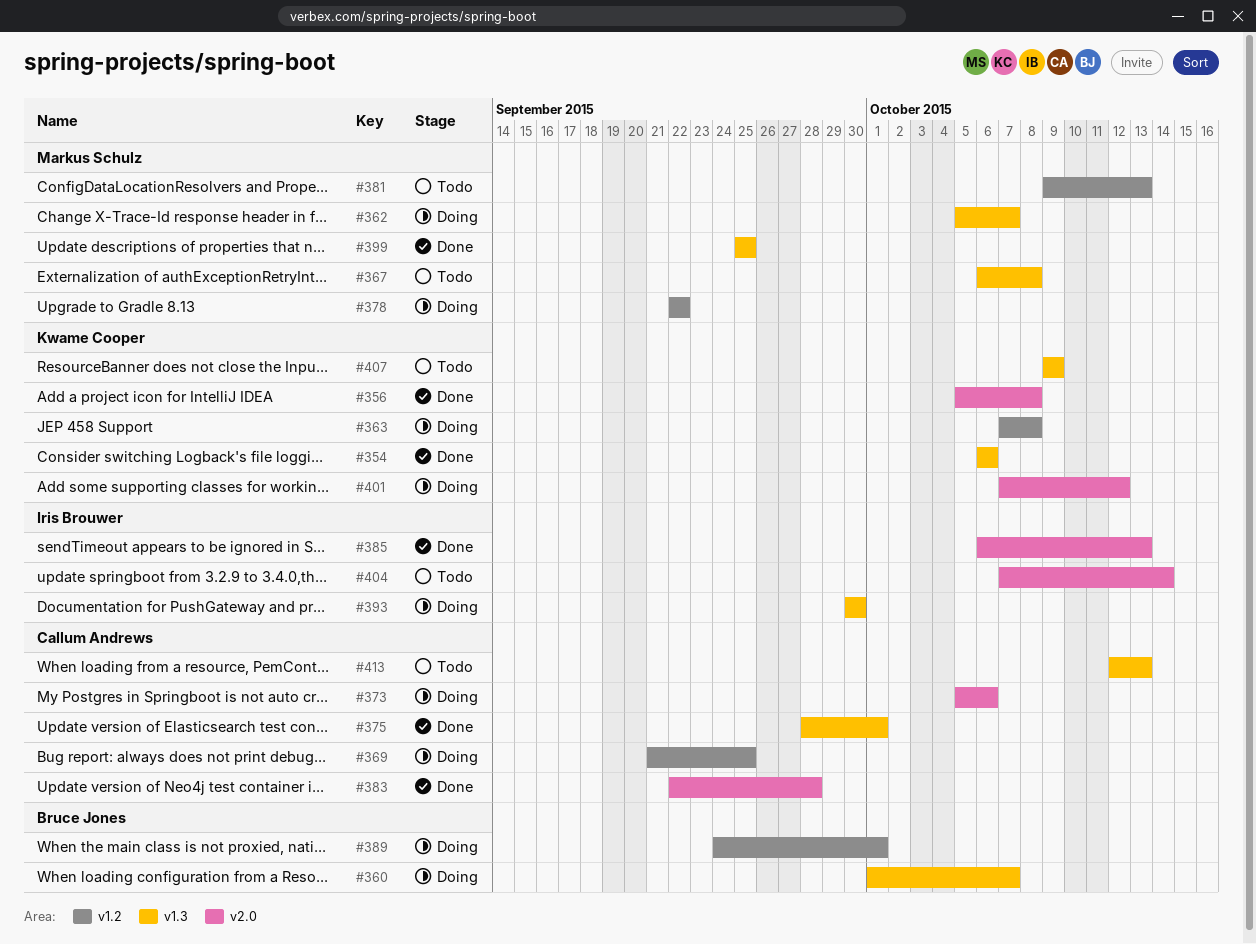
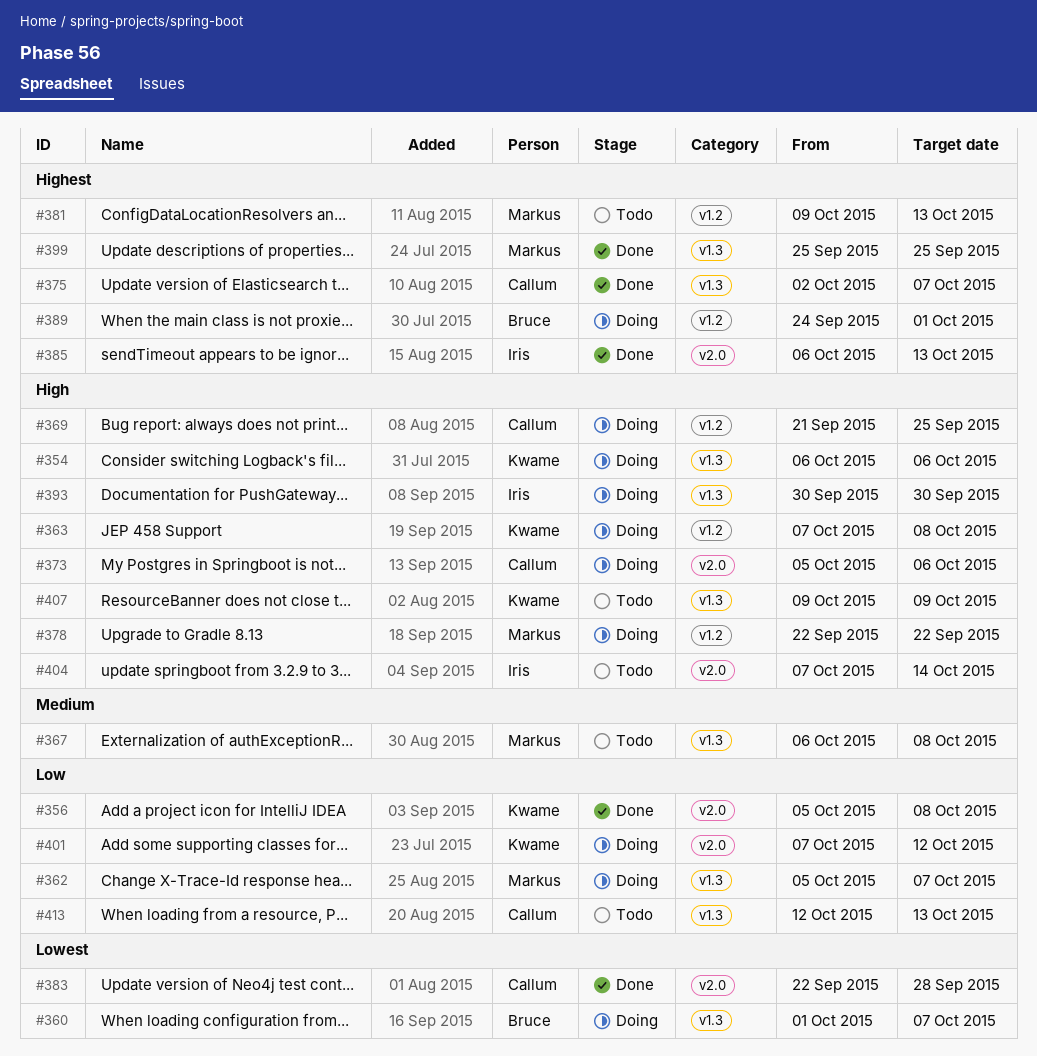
#354, status: Done -> Doing
#375, start: Sep 28 -> Oct 2
#375, due: Oct 1 -> Oct 7

